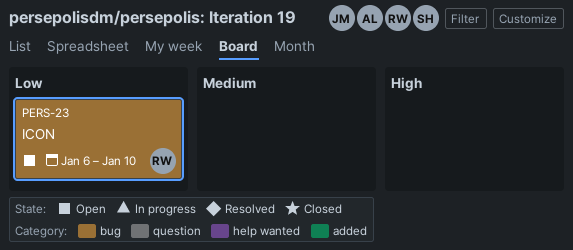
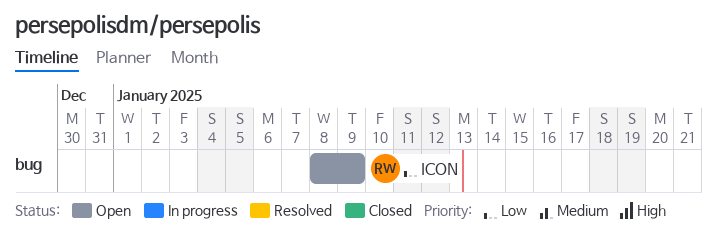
ICON, start: Jan 6 -> Jan 8
ICON, due: Jan 10 -> Jan 9

